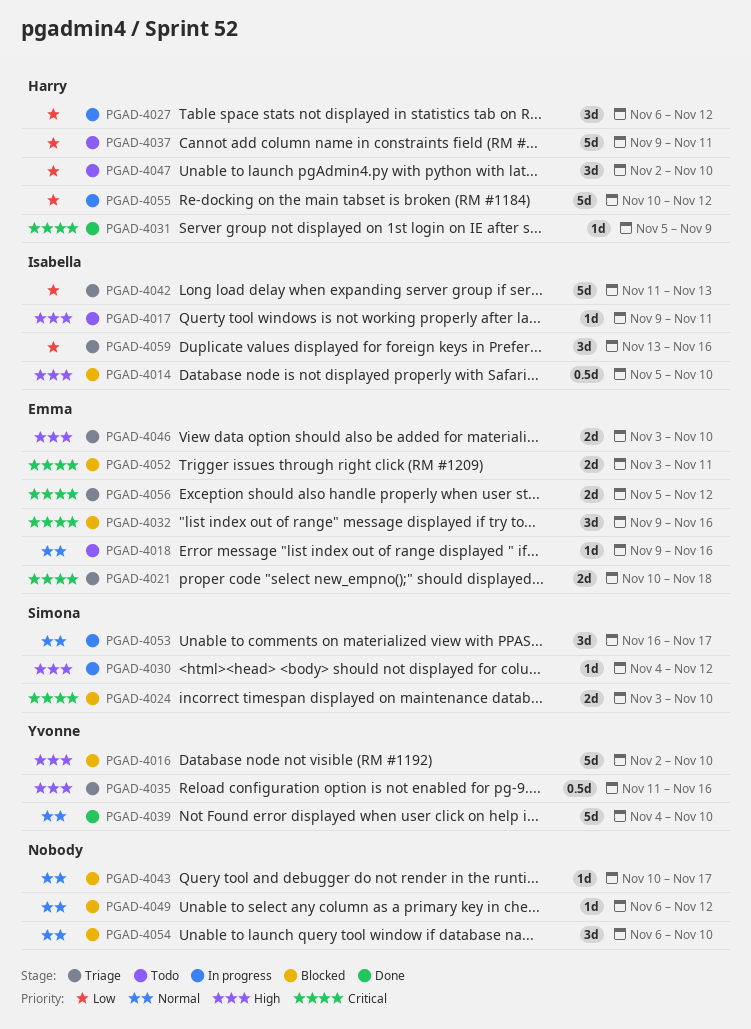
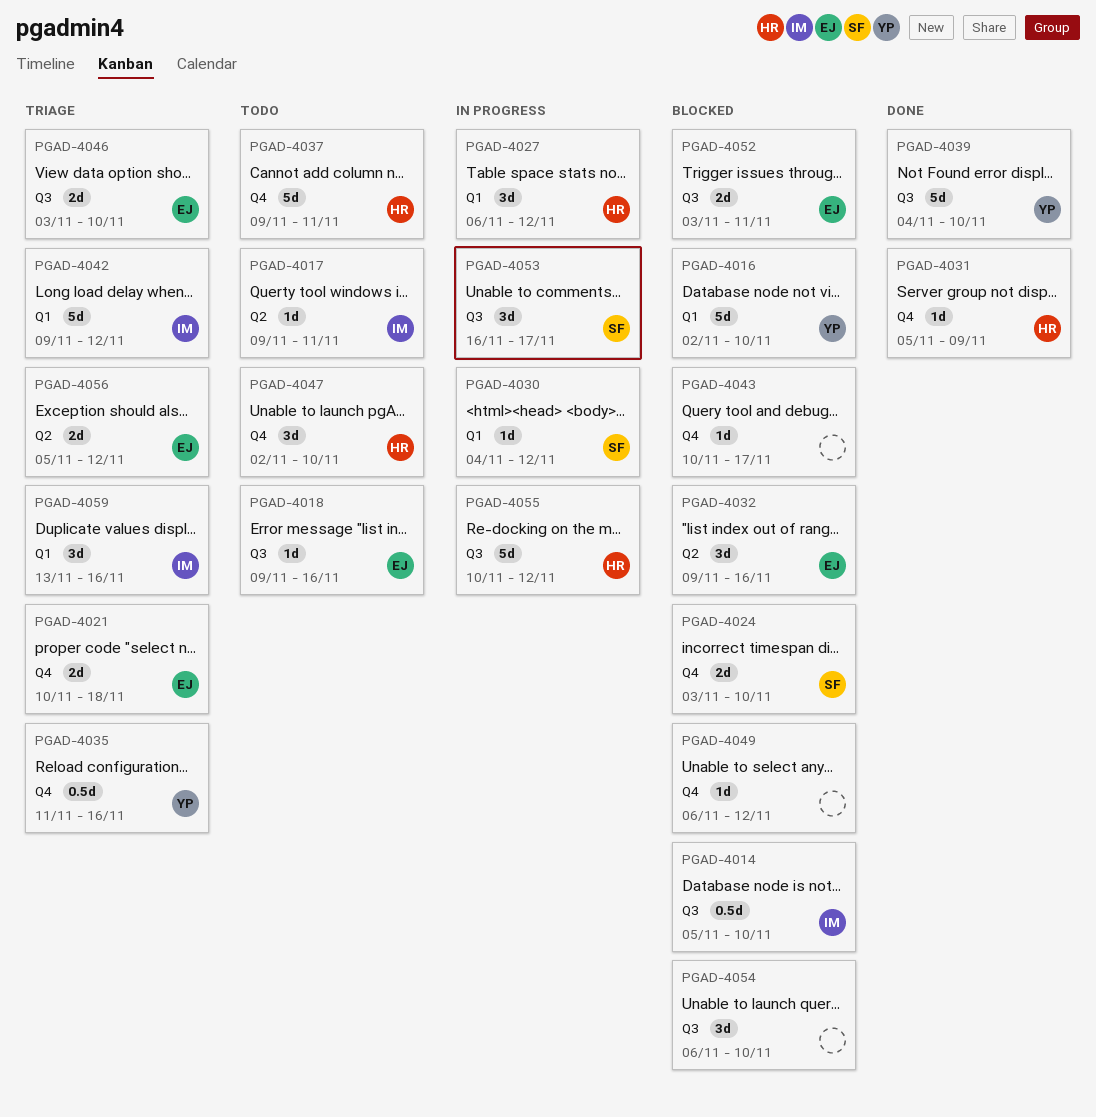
PGAD-4042, start: Nov 11 -> Nov 9
PGAD-4042, due: Nov 13 -> Nov 12

